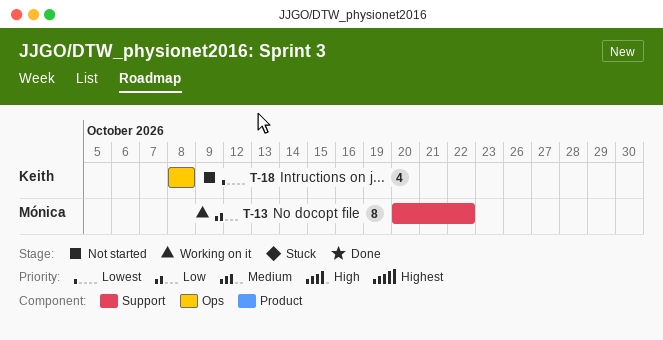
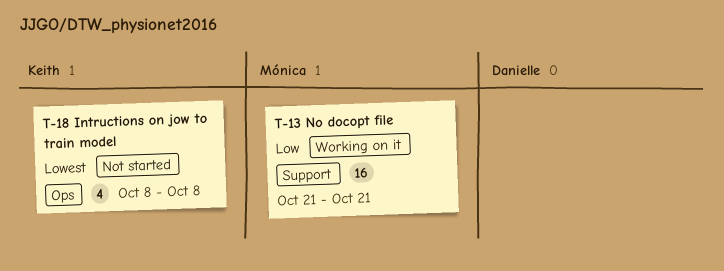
T-13, estimate: 8 -> 16
T-13, start: Oct 20 -> Oct 21
T-13, due: Oct 22 -> Oct 21

